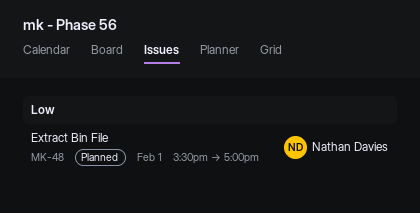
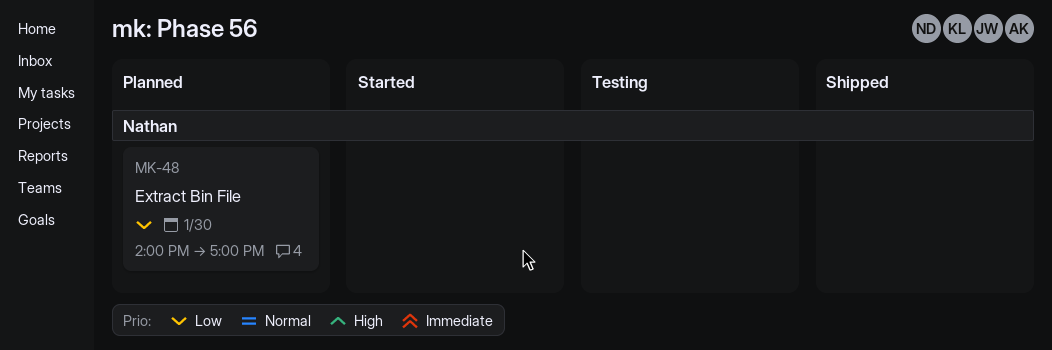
MK-48, day: Feb 1 -> Jan 30
MK-48, begins: 15:30 -> 14:00

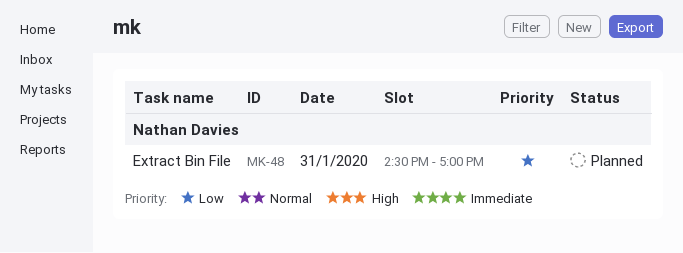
MK-48, day: Jan 30 -> Jan 31
MK-48, begins: 14:00 -> 14:30

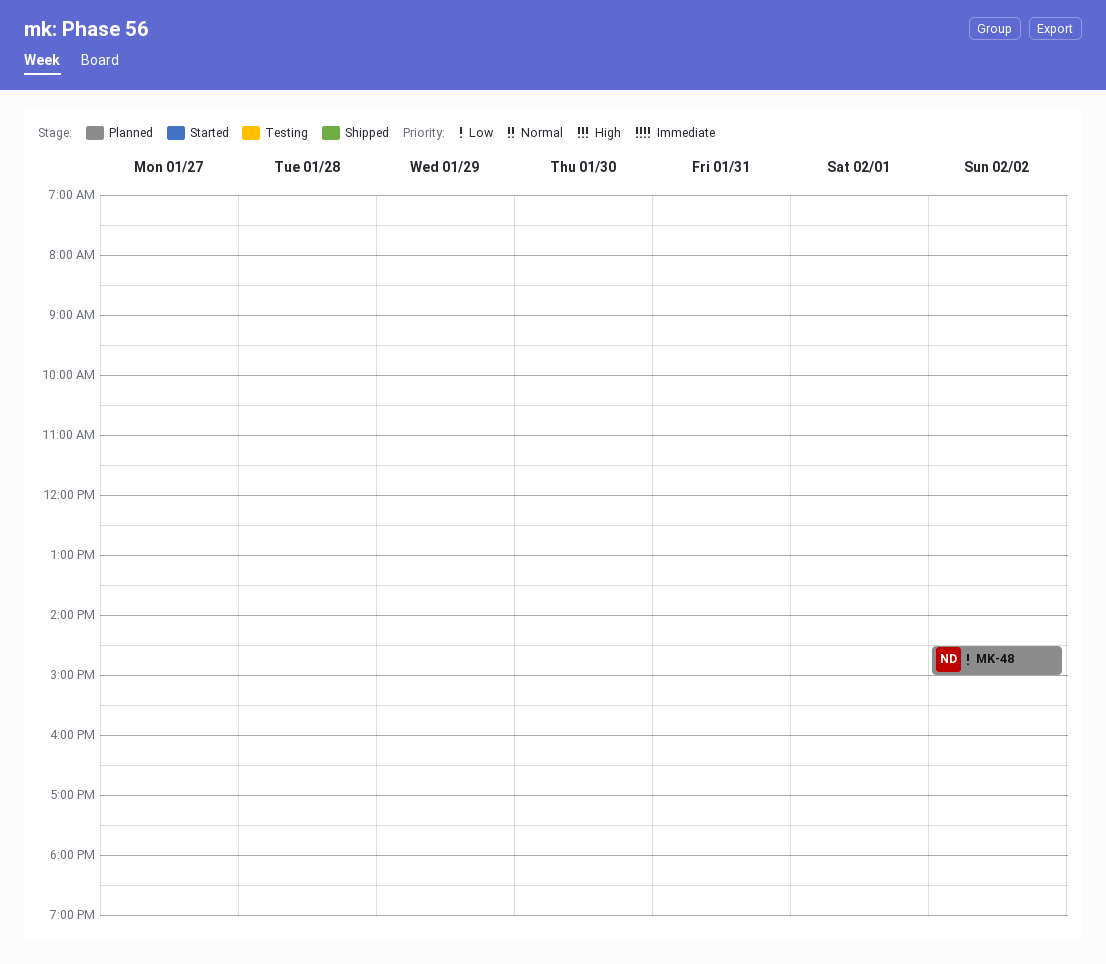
MK-48, day: Jan 31 -> Feb 2
MK-48, ends: 17:00 -> 15:00

